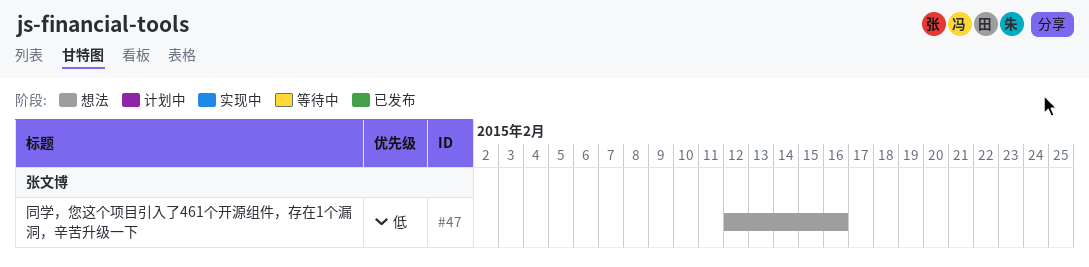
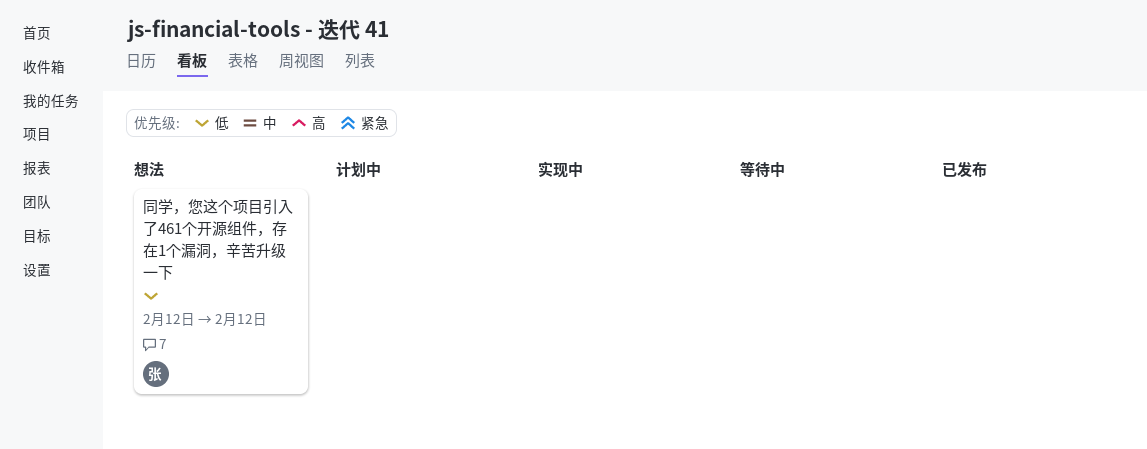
同学，您这个项目引入了461个开源组件，存在1个漏洞，辛苦升级一下, due: Feb 16 -> Feb 12

